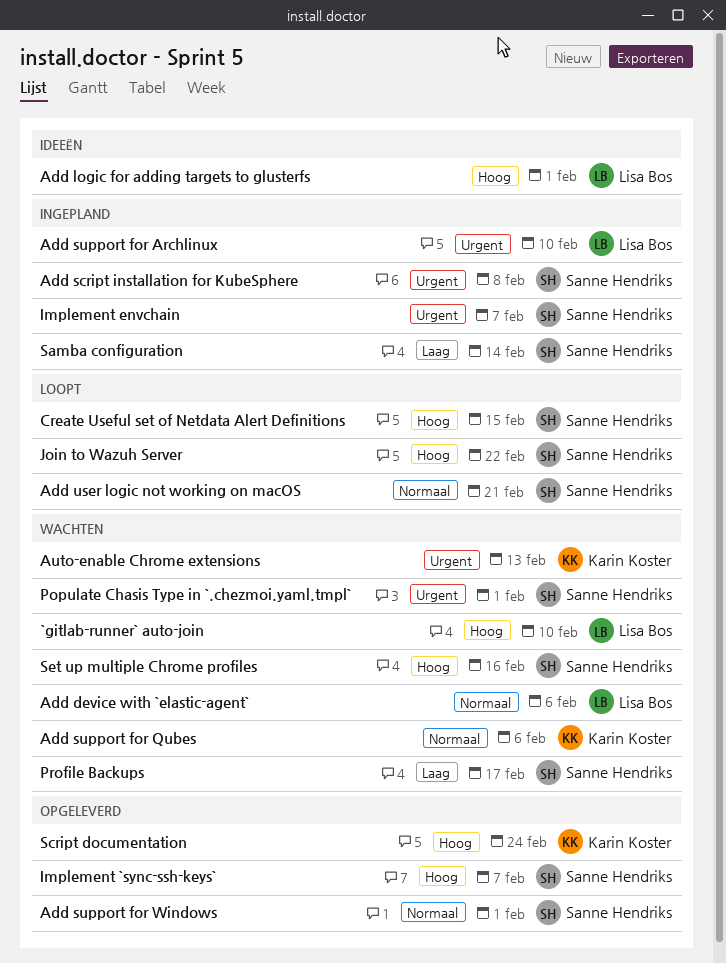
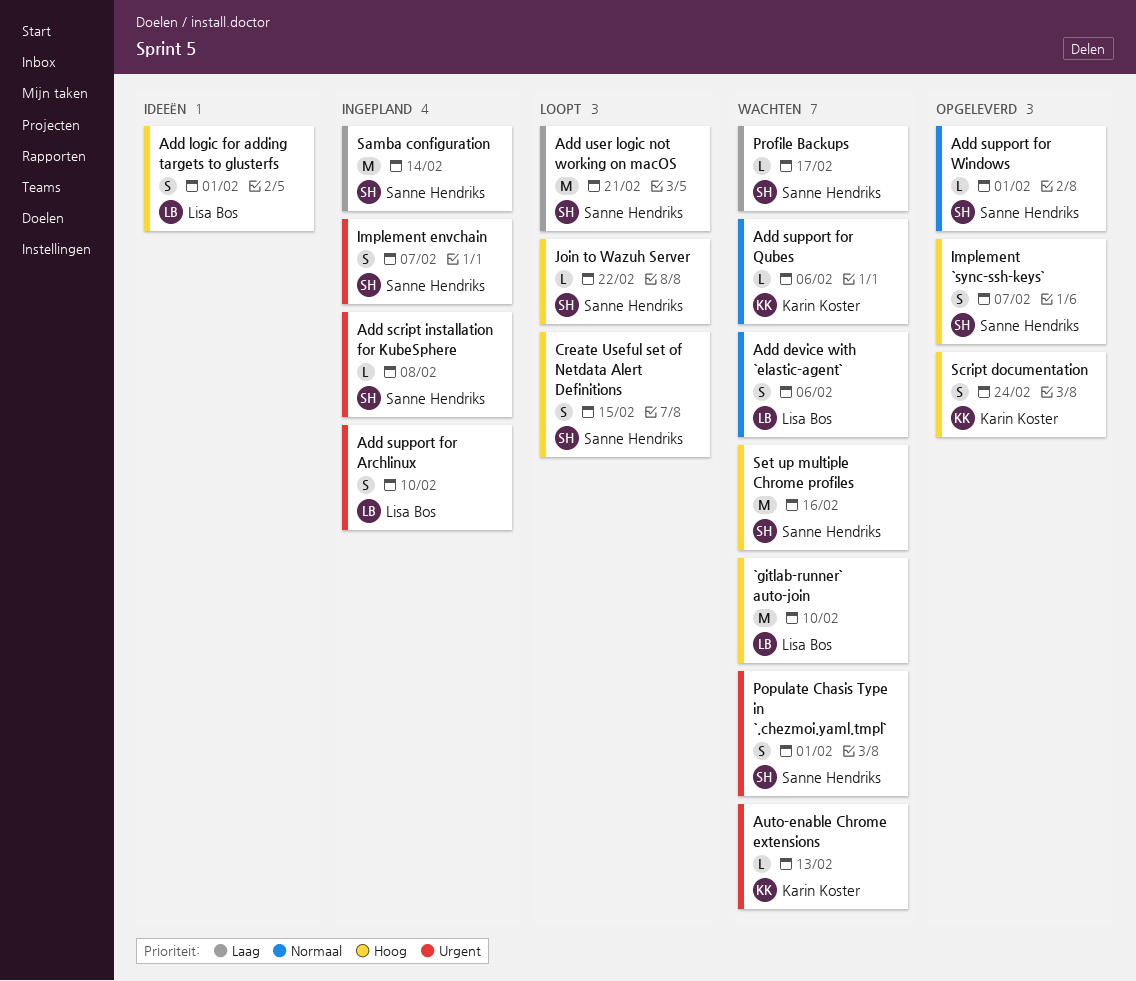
Add user logic not working on macOS, priority: Normaal -> Laag

